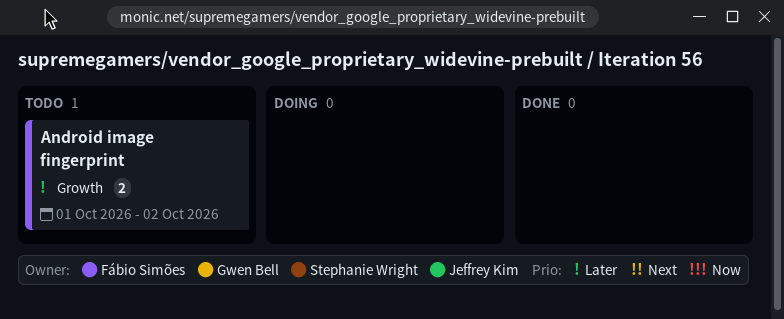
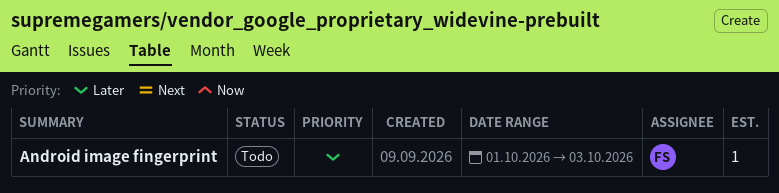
Android image fingerprint, estimate: 2 -> 1
Android image fingerprint, due: Oct 2 -> Oct 3

